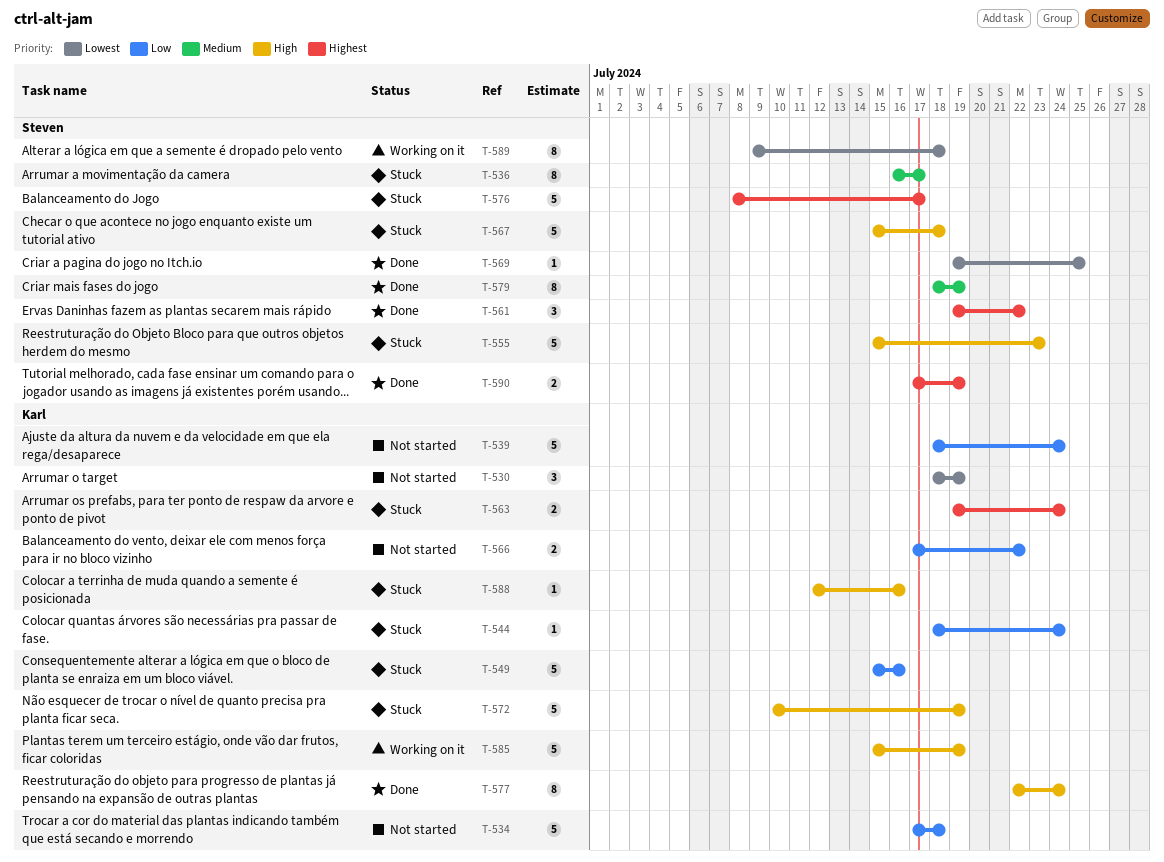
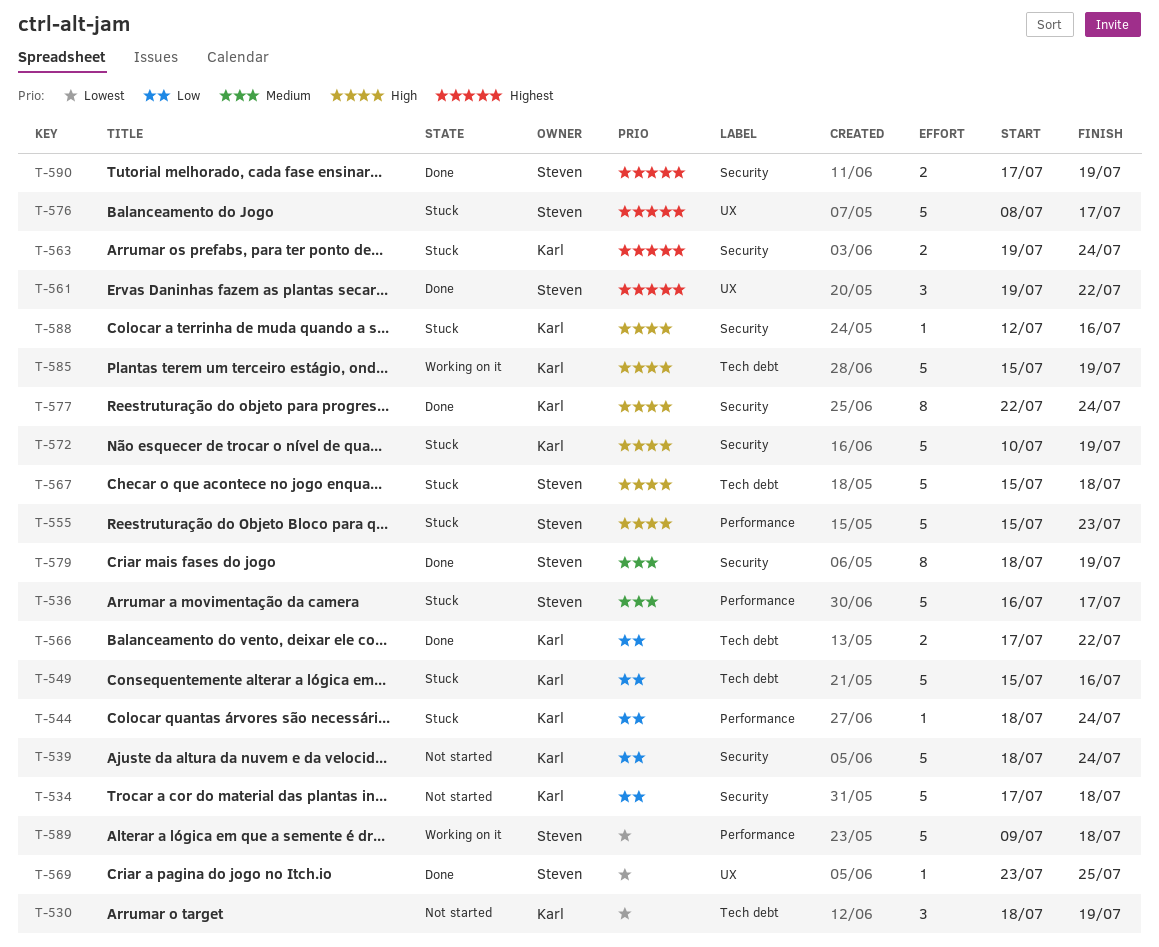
T-536, estimate: 8 -> 5
T-566, status: Not started -> Done
T-569, start: Jul 19 -> Jul 23
T-589, estimate: 8 -> 5

